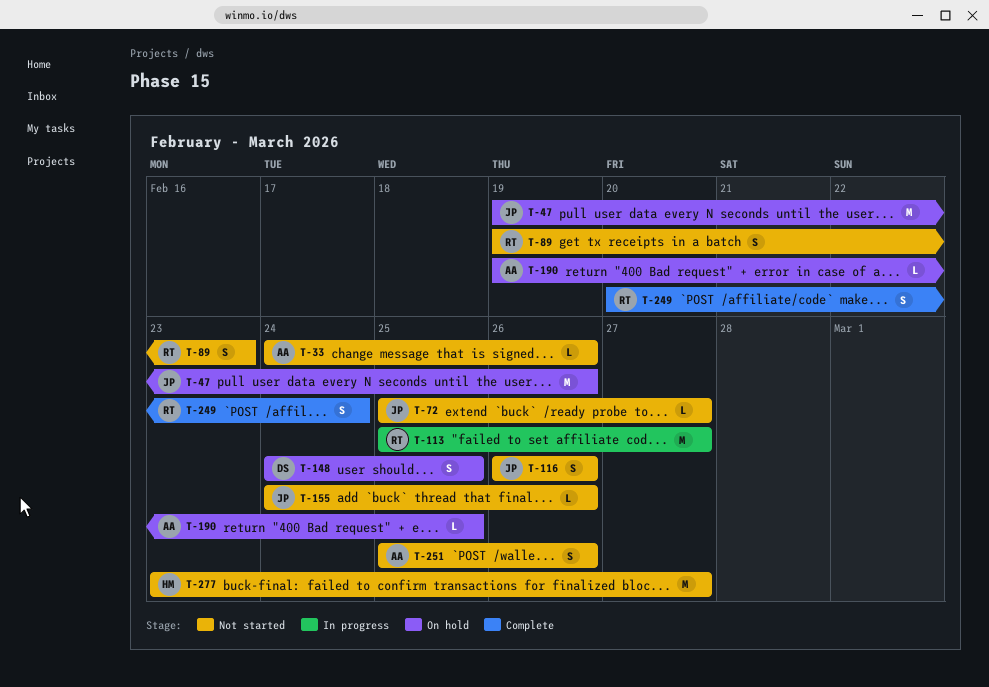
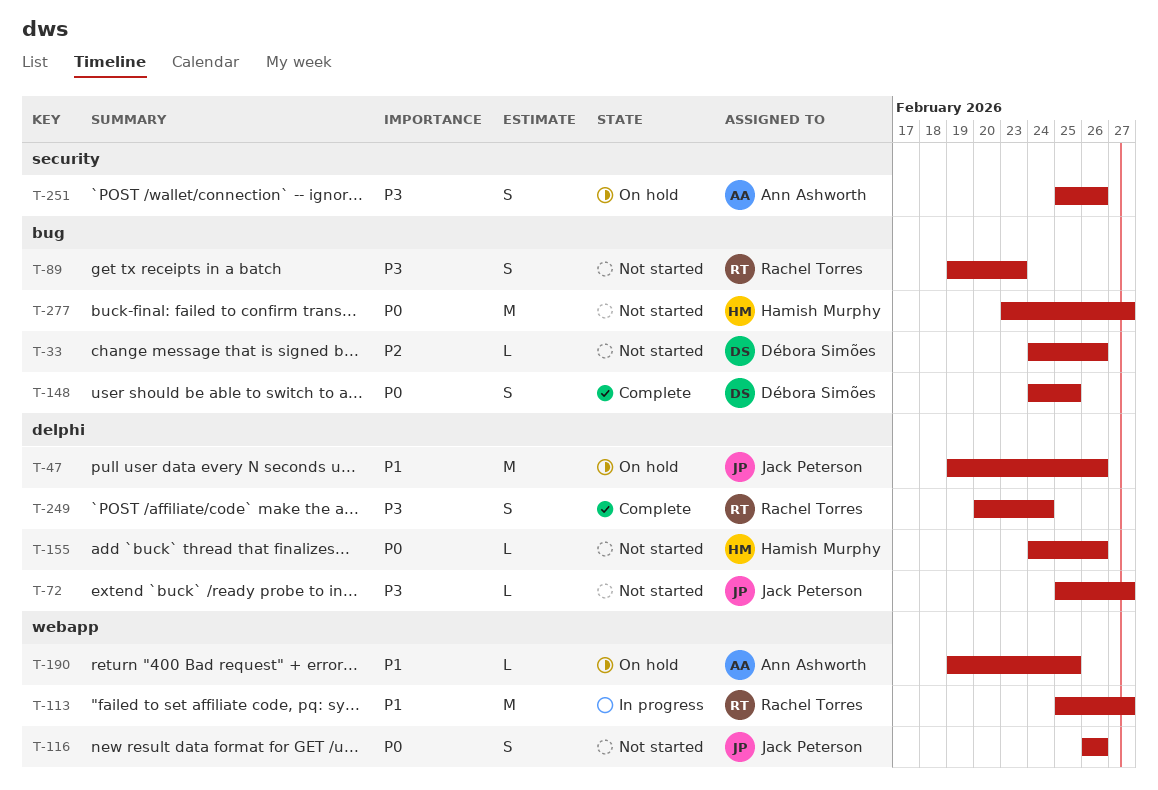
T-33, owner: Ann Ashworth -> Débora Simões
T-148, status: On hold -> Complete
T-155, owner: Jack Peterson -> Hamish Murphy
T-251, status: Not started -> On hold

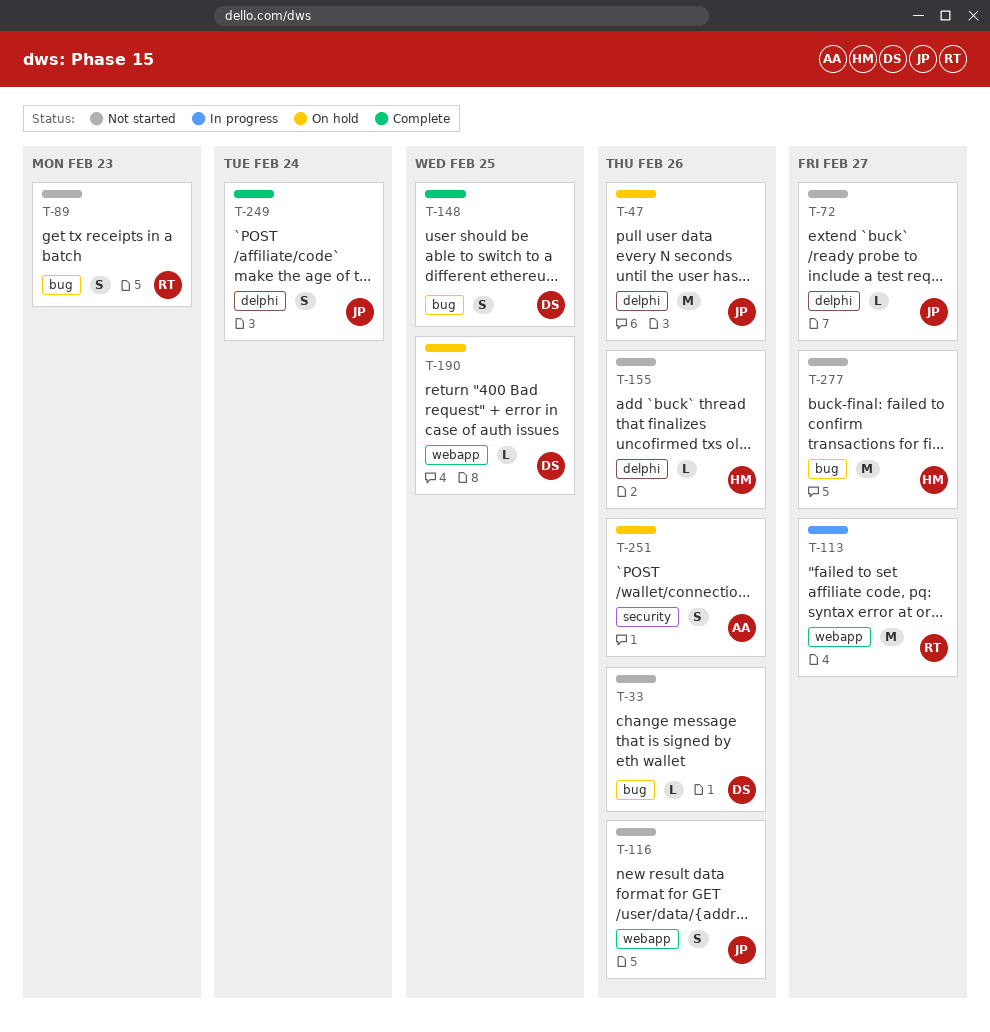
T-190, owner: Ann Ashworth -> Débora Simões
T-249, owner: Rachel Torres -> Jack Peterson

